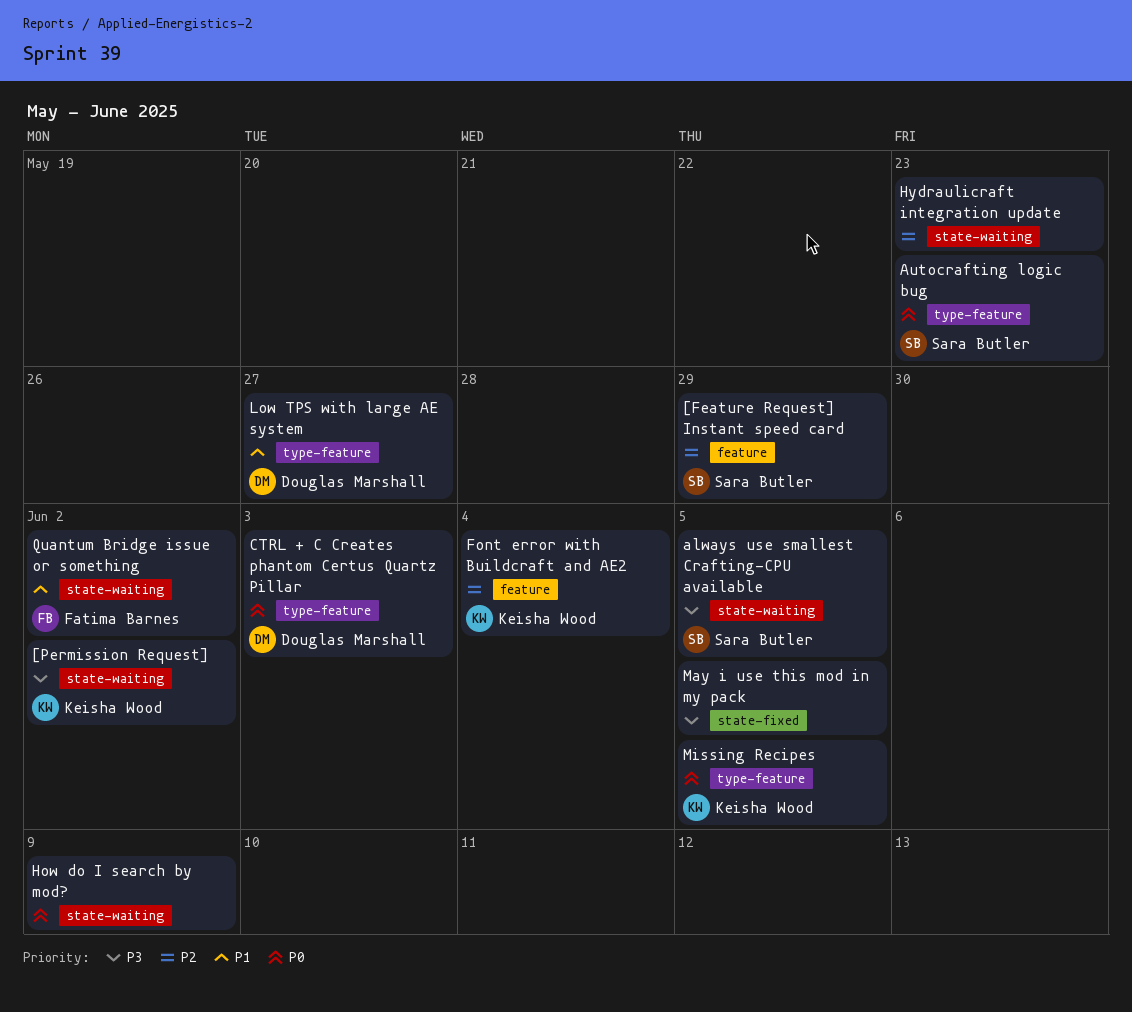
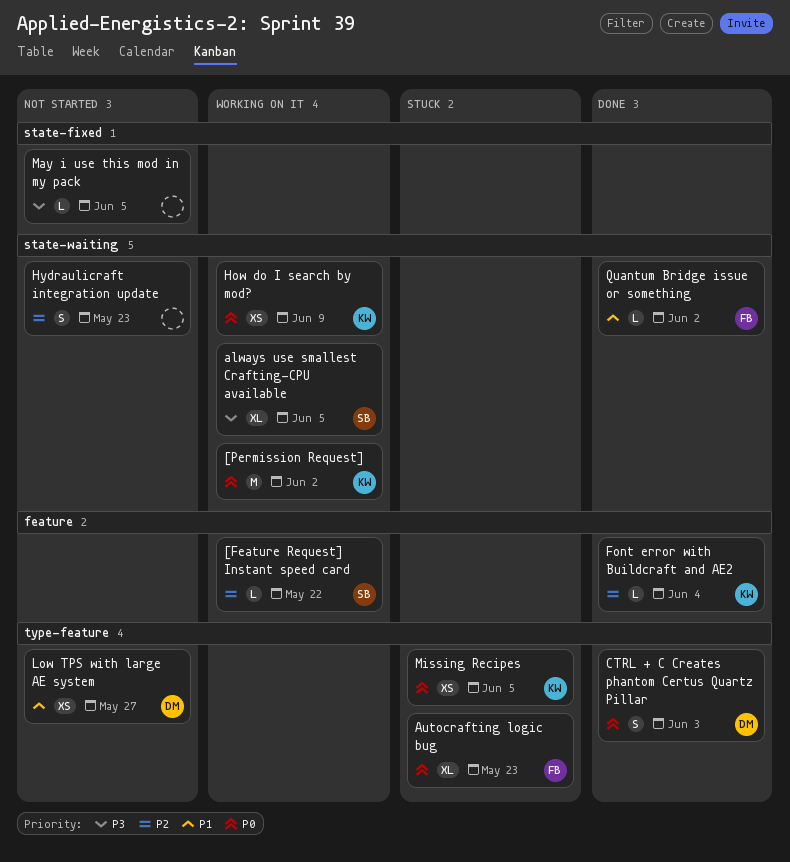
[Feature Request] Instant speed card, due: May 29 -> May 22
[Permission Request], priority: P3 -> P0
Autocrafting logic bug, owner: Sara Butler -> Fatima Barnes
How do I search by mod?, owner: none -> Keisha Wood

